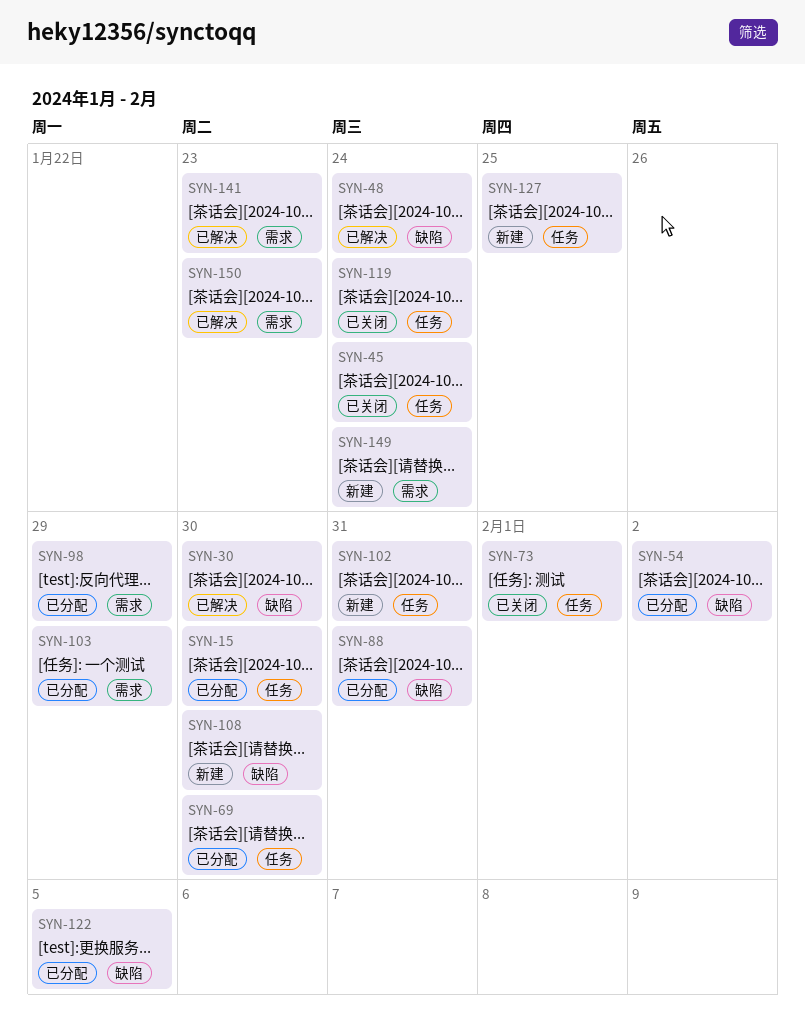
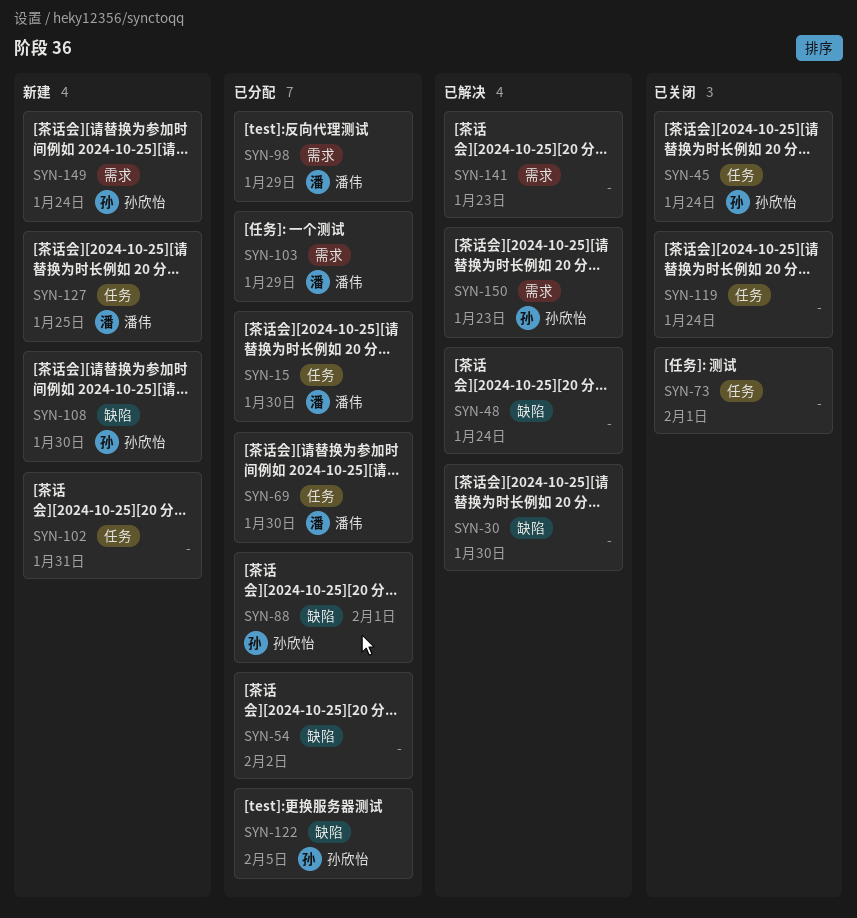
SYN-88, due: Jan 31 -> Feb 1

